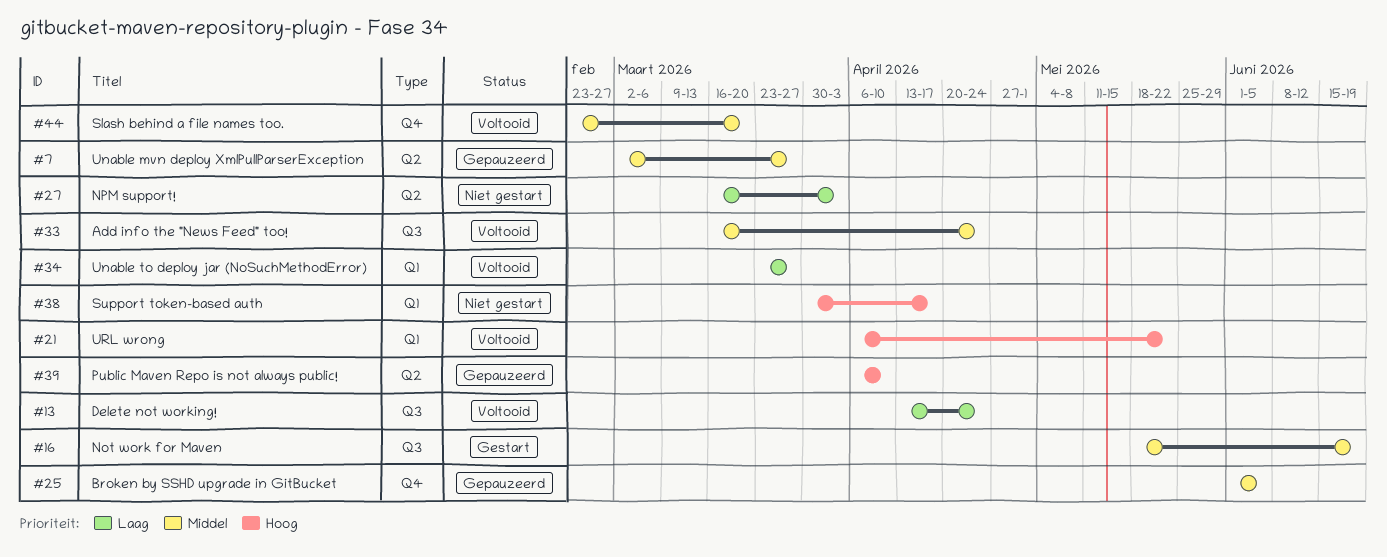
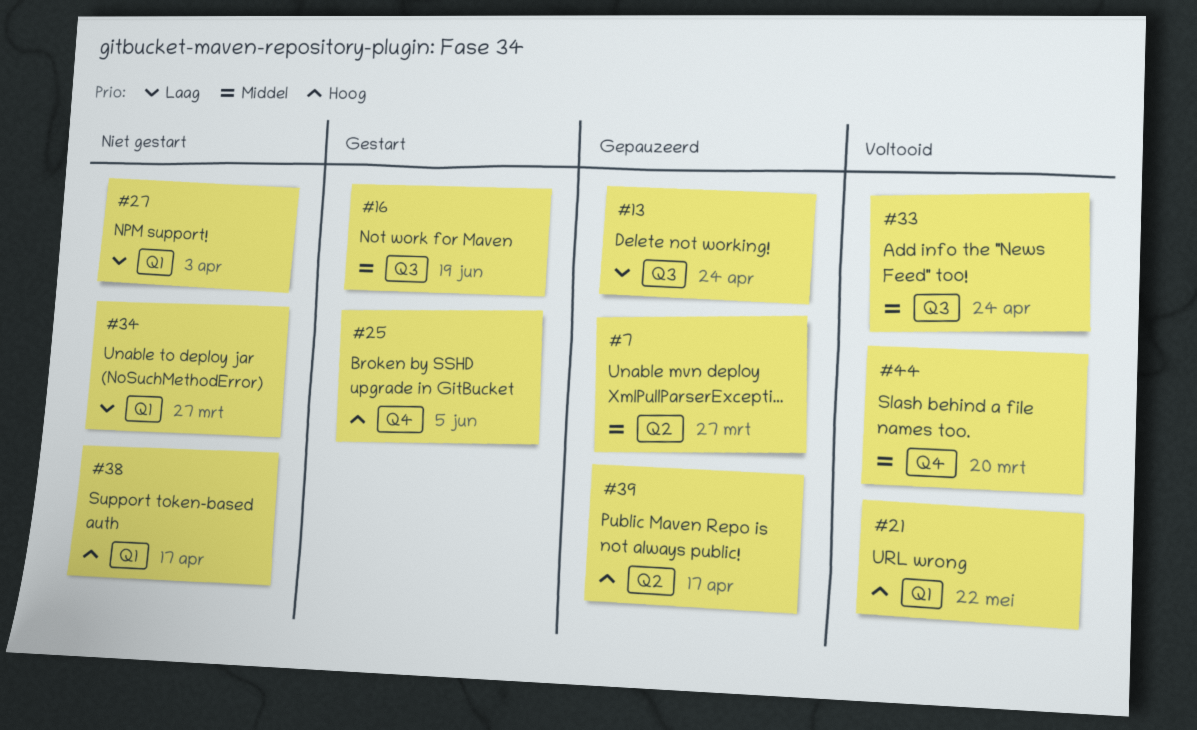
#13, status: Voltooid -> Gepauzeerd
#25, status: Gepauzeerd -> Gestart
#25, priority: Middel -> Hoog
#27, label: Q2 -> Q1
#34, status: Voltooid -> Niet gestart
#39, due: Apr 10 -> Apr 17

